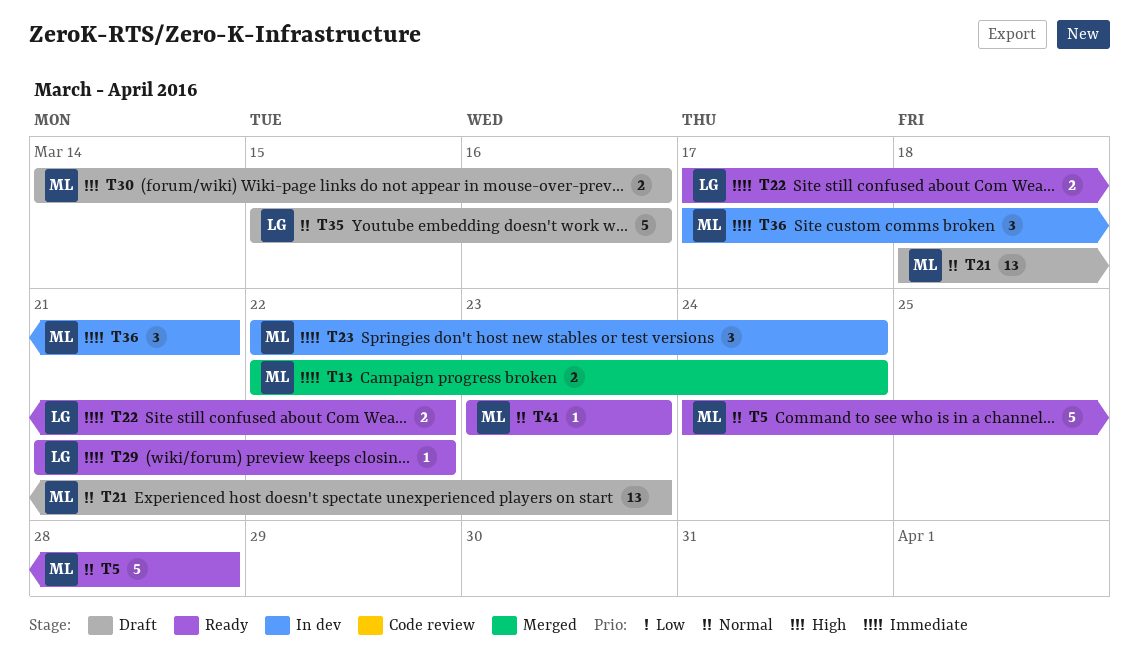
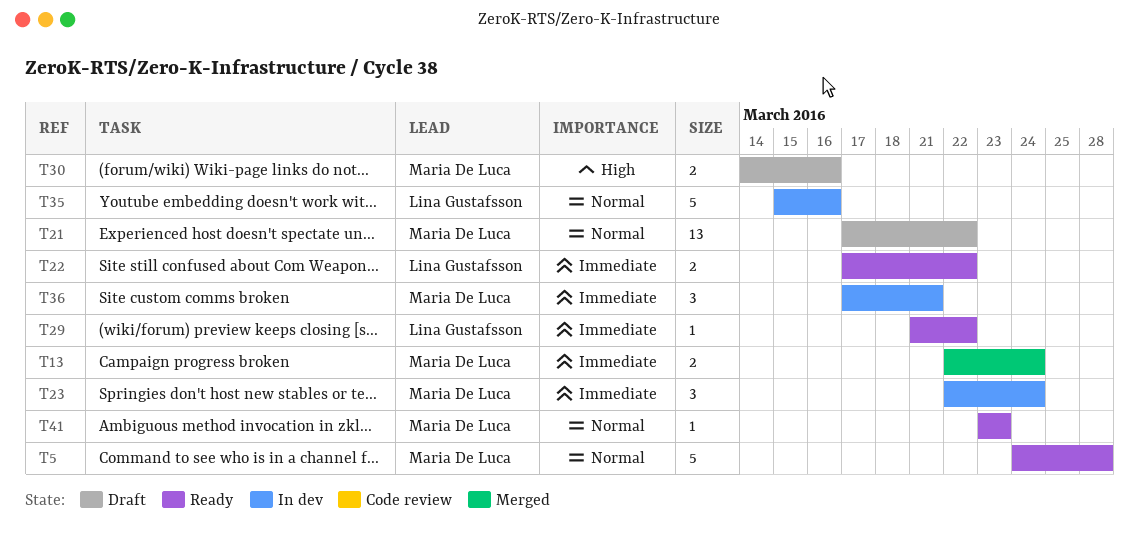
T21, start: Mar 18 -> Mar 17
T21, due: Mar 23 -> Mar 22
T35, status: Draft -> In dev

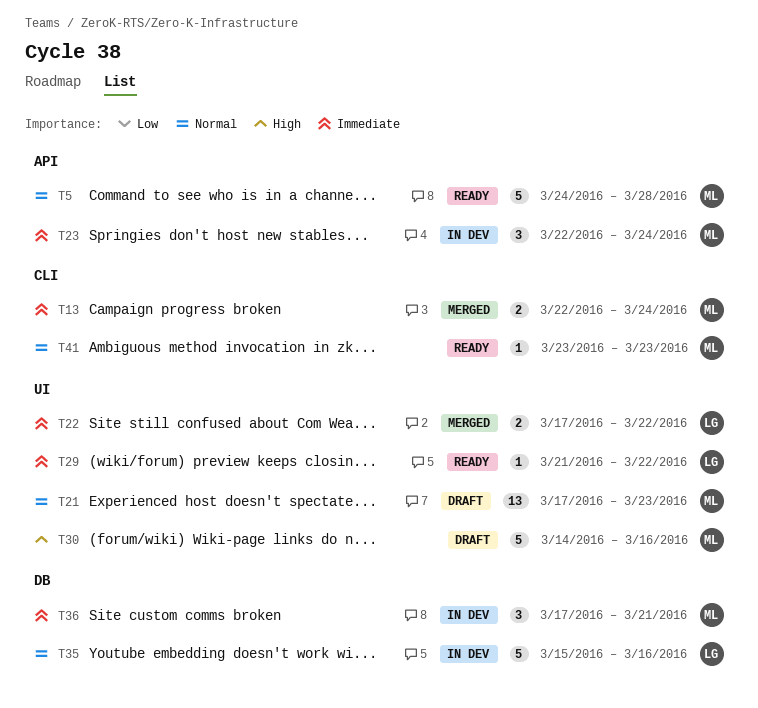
T21, due: Mar 22 -> Mar 23
T22, status: Ready -> Merged
T30, estimate: 2 -> 5

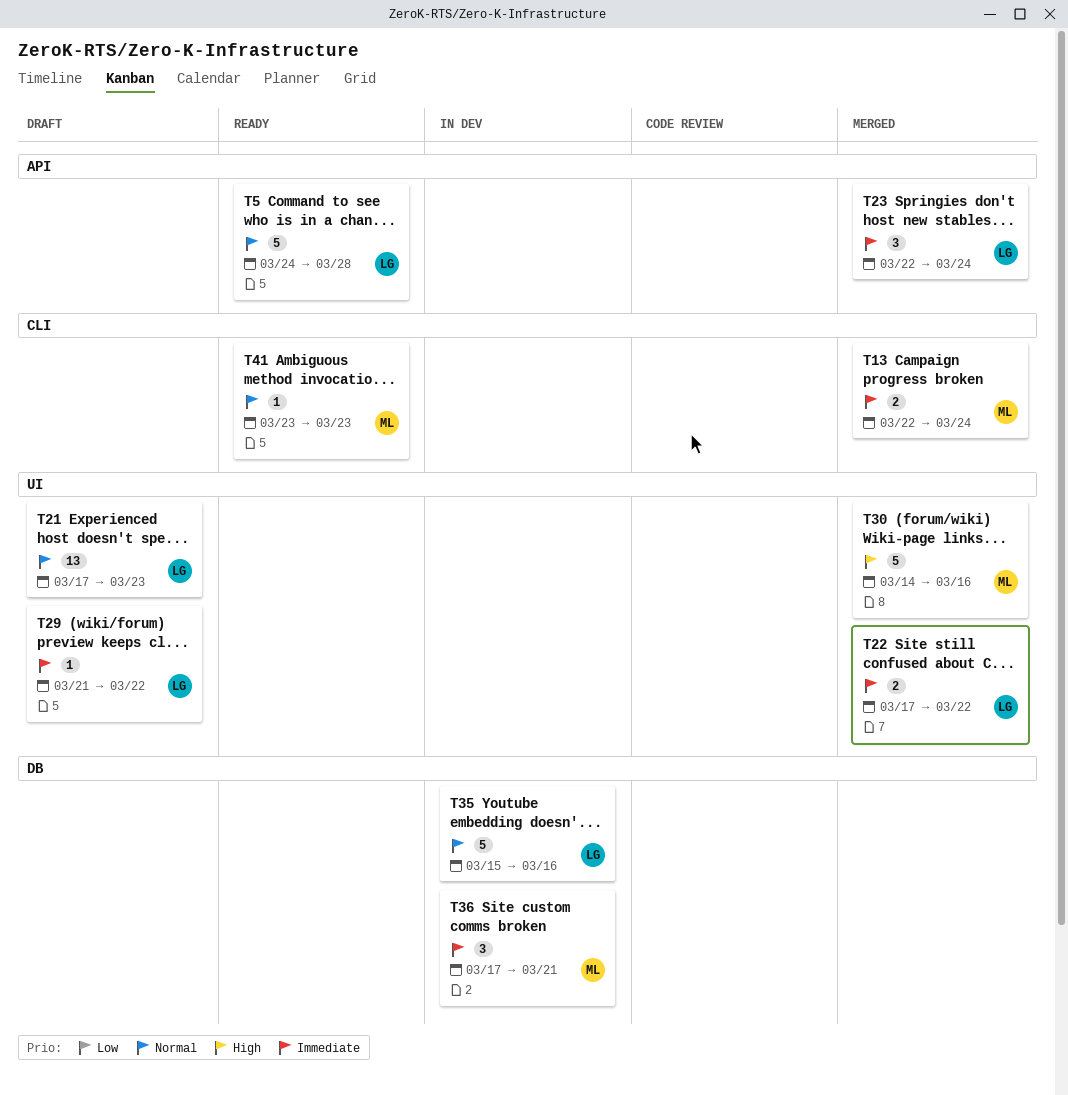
T5, owner: ML -> LG
T21, owner: ML -> LG
T23, status: In dev -> Merged
T23, owner: ML -> LG
T29, status: Ready -> Draft
T30, status: Draft -> Merged

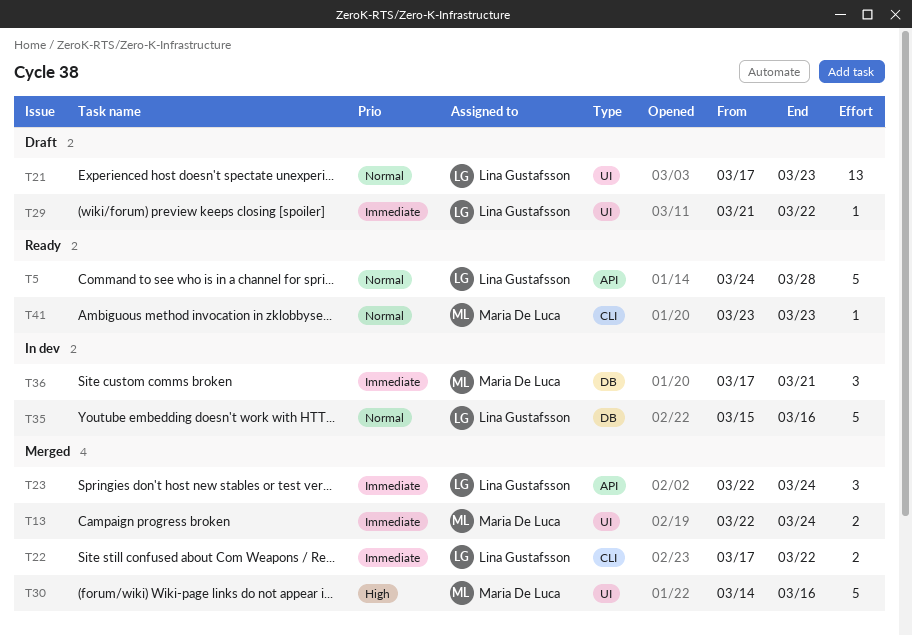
T13, label: CLI -> UI
T22, label: UI -> CLI

